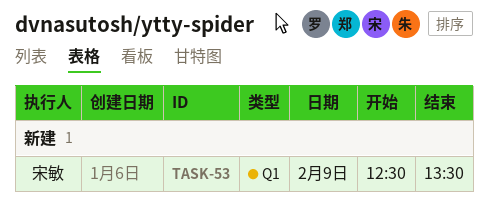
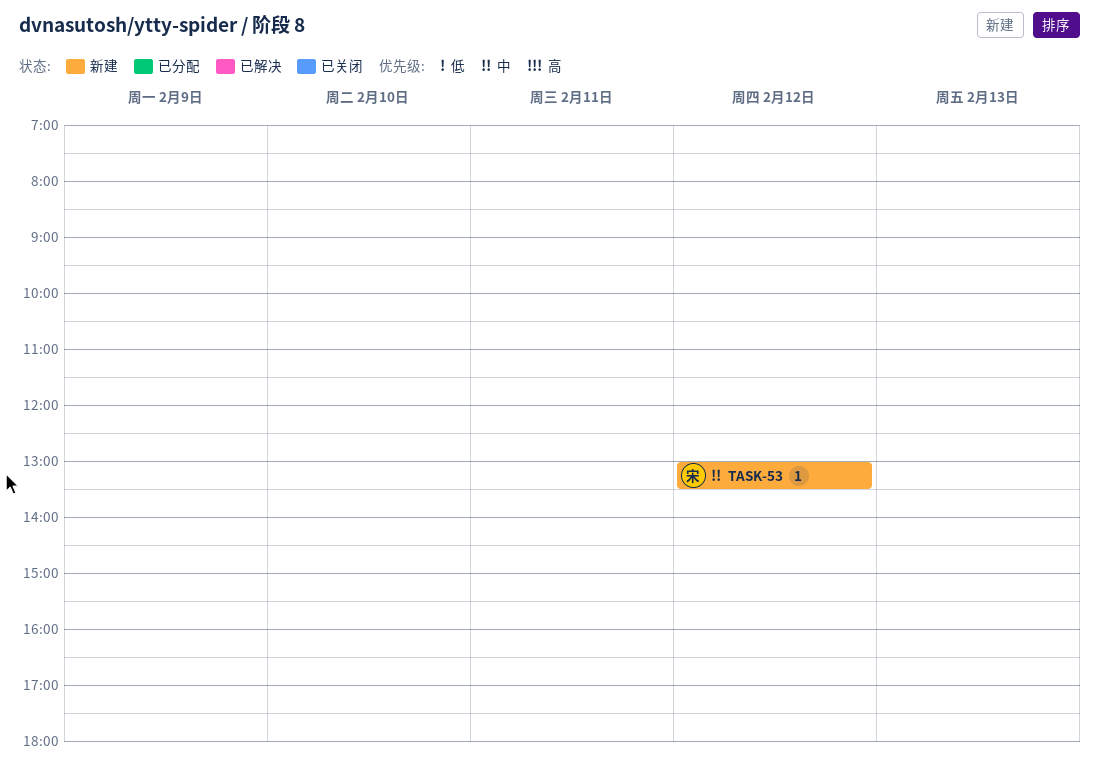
TASK-53, day: Feb 9 -> Feb 12
TASK-53, begins: 12:30 -> 13:00

